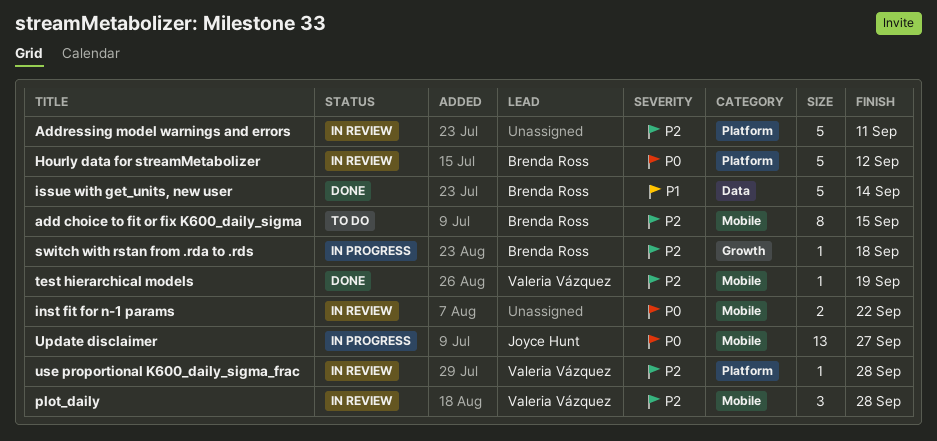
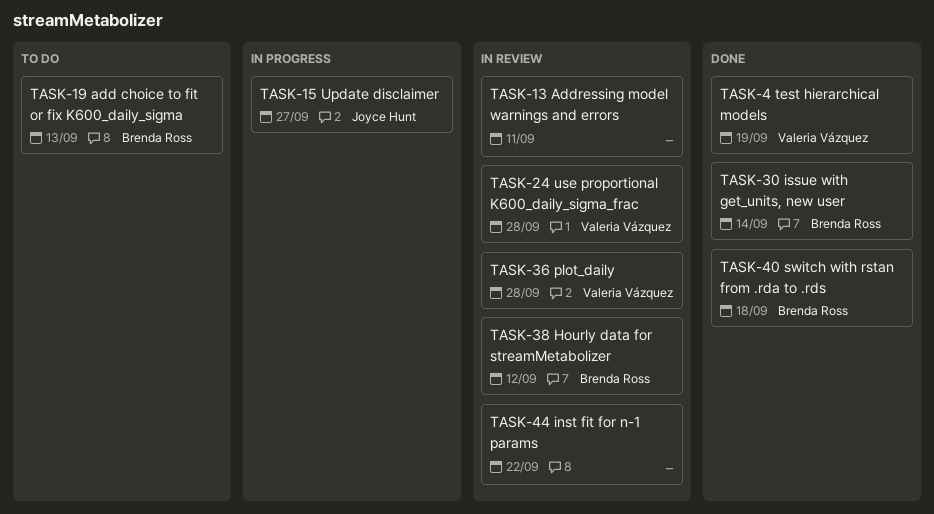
add choice to fit or fix K600_daily_sigma, due: Sep 15 -> Sep 13
switch with rstan from .rda to .rds, status: In progress -> Done

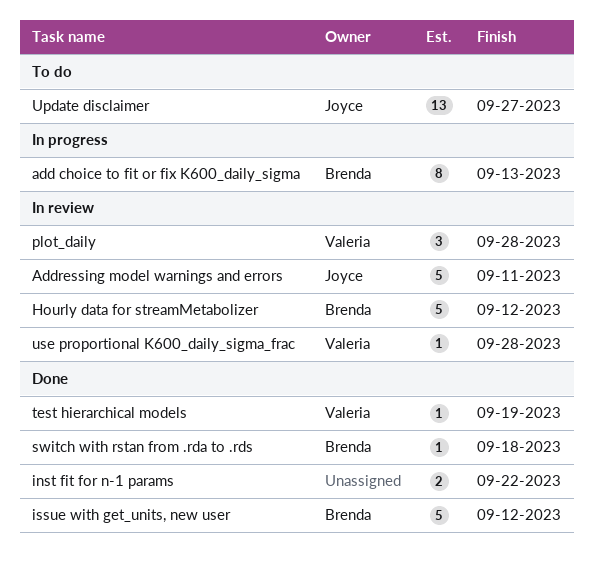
add choice to fit or fix K600_daily_sigma, status: To do -> In progress
Addressing model warnings and errors, owner: none -> Joyce Hunt
inst fit for n-1 params, status: In review -> Done
issue with get_units, new user, due: Sep 14 -> Sep 12
Update disclaimer, status: In progress -> To do

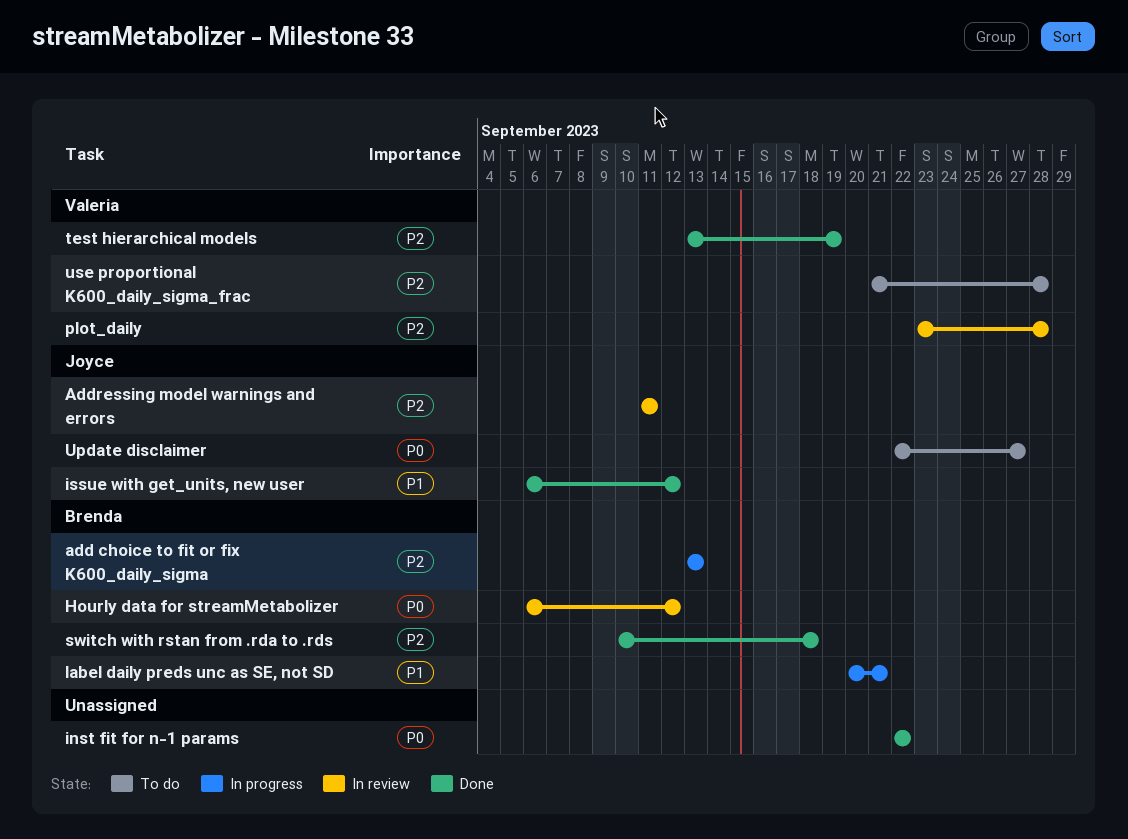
issue with get_units, new user, owner: Brenda -> Joyce
label daily preds unc as SE, not SD: none -> present
use proportional K600_daily_sigma_frac, status: In review -> To do

